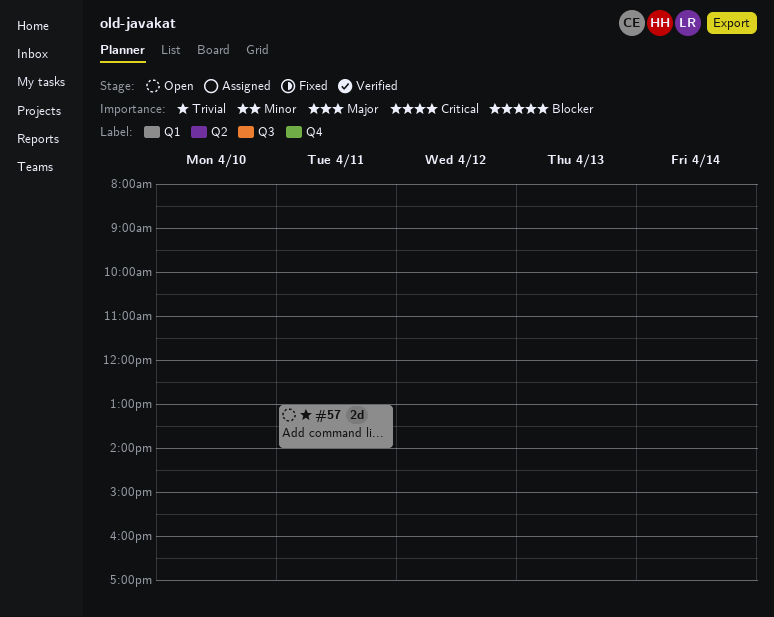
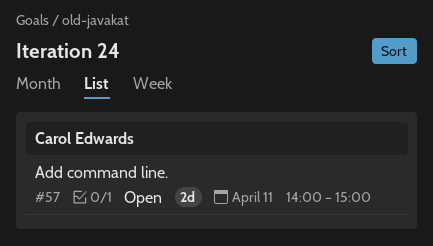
#57, begins: 13:00 -> 14:00
#57, ends: 14:00 -> 15:00

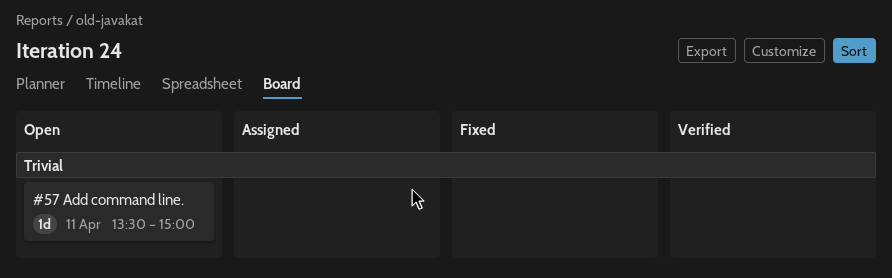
#57, estimate: 2d -> 1d
#57, begins: 14:00 -> 13:30

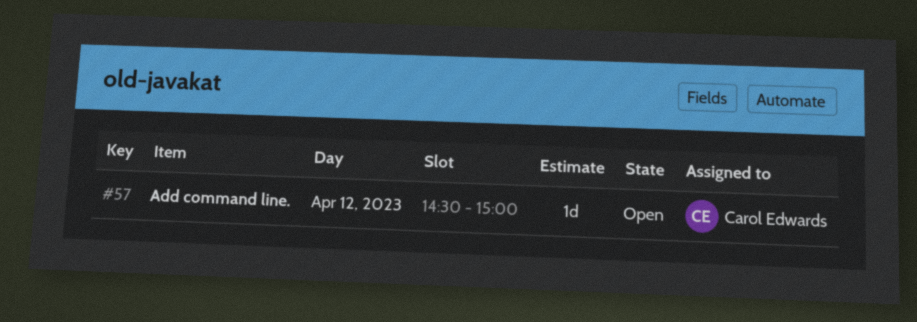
#57, day: Apr 11 -> Apr 12
#57, begins: 13:30 -> 14:30

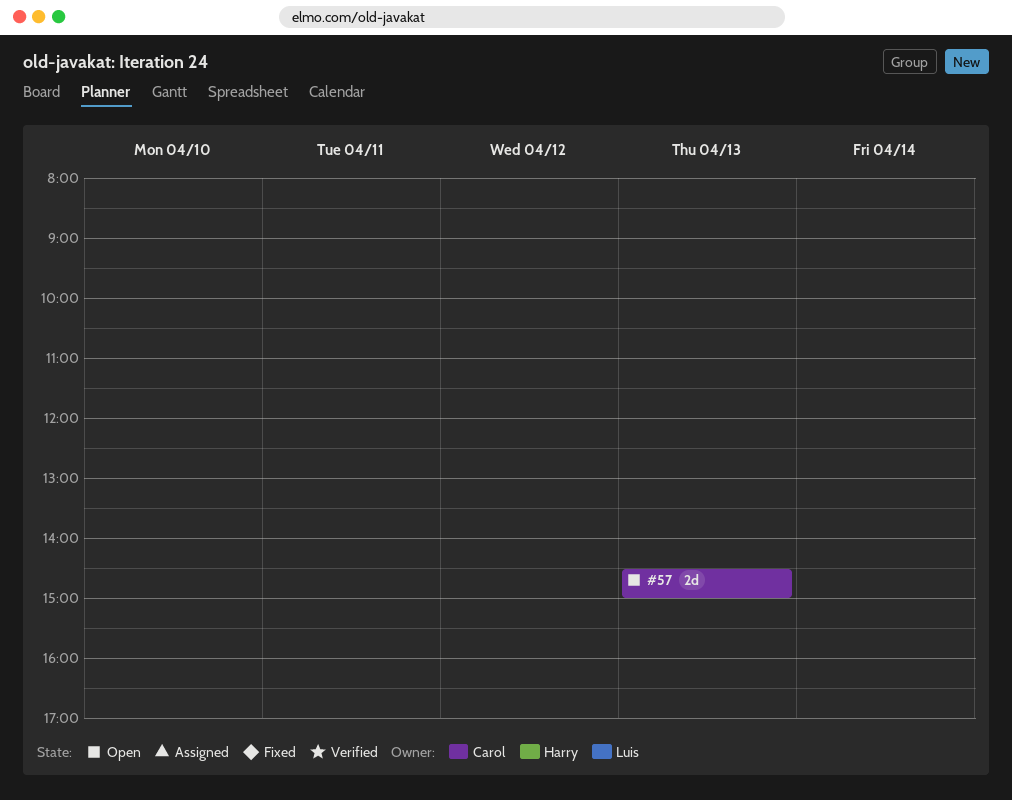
#57, estimate: 1d -> 2d
#57, day: Apr 12 -> Apr 13

